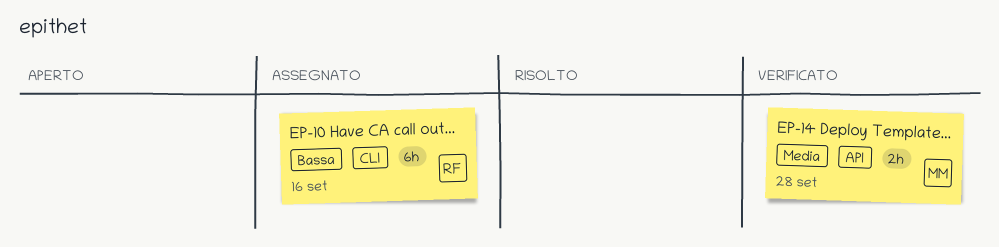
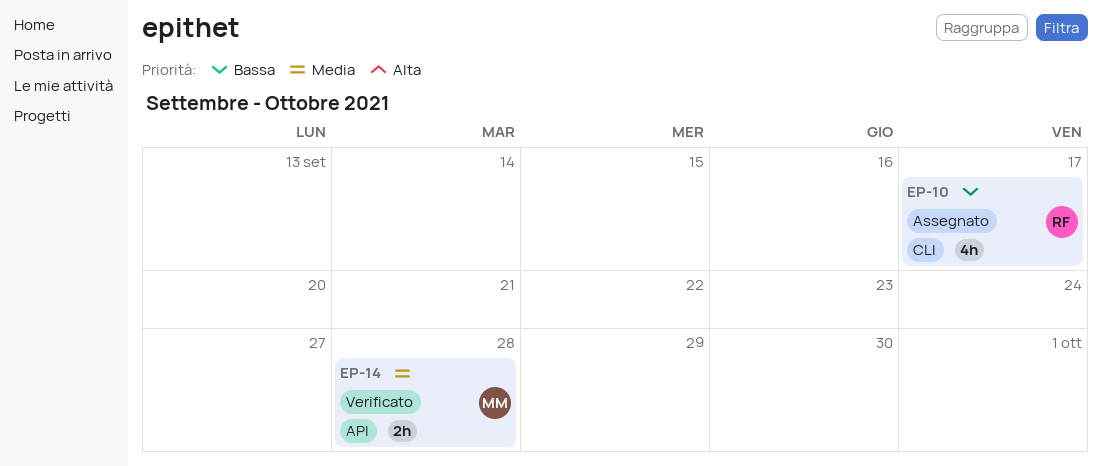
EP-10, estimate: 6h -> 4h
EP-10, due: Sep 16 -> Sep 17

